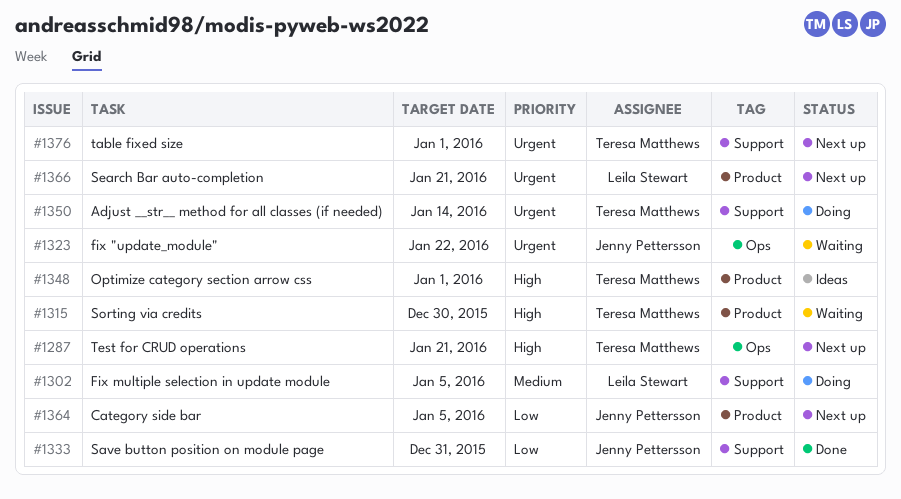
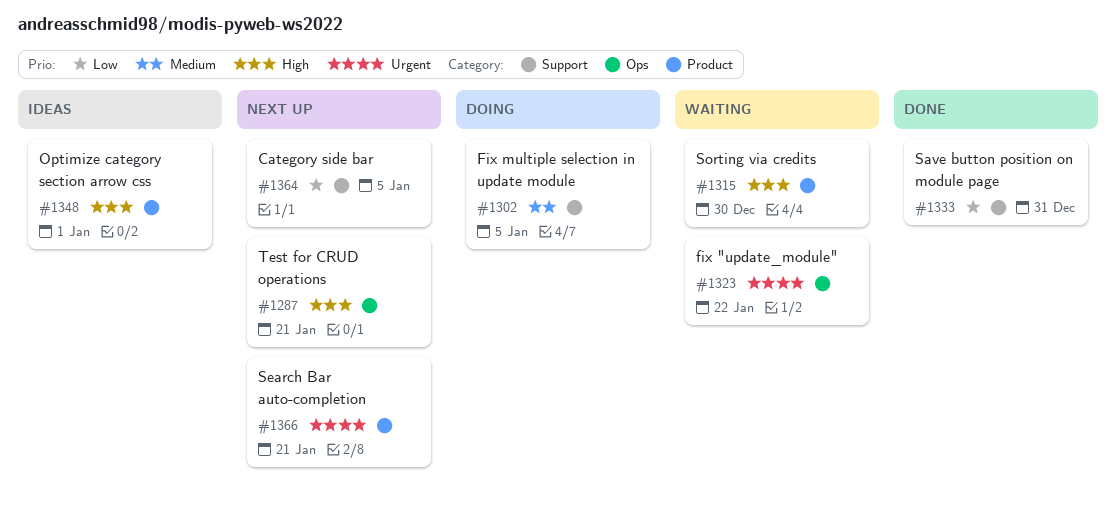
#1350: present -> none
#1364, label: Product -> Support
#1376: present -> none

